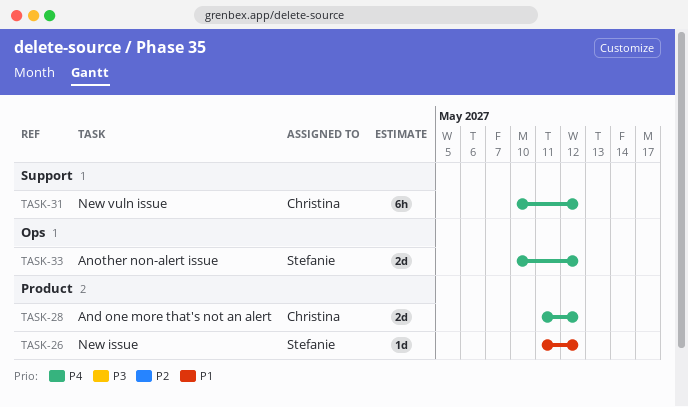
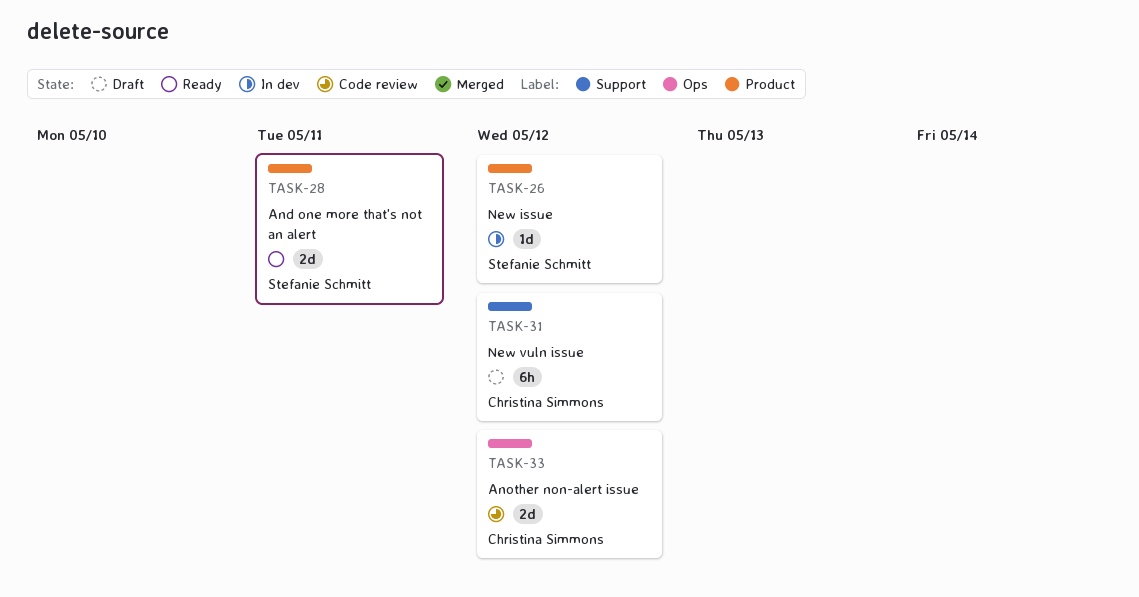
TASK-28, owner: Christina Simmons -> Stefanie Schmitt
TASK-28, due: May 12 -> May 11
TASK-33, owner: Stefanie Schmitt -> Christina Simmons

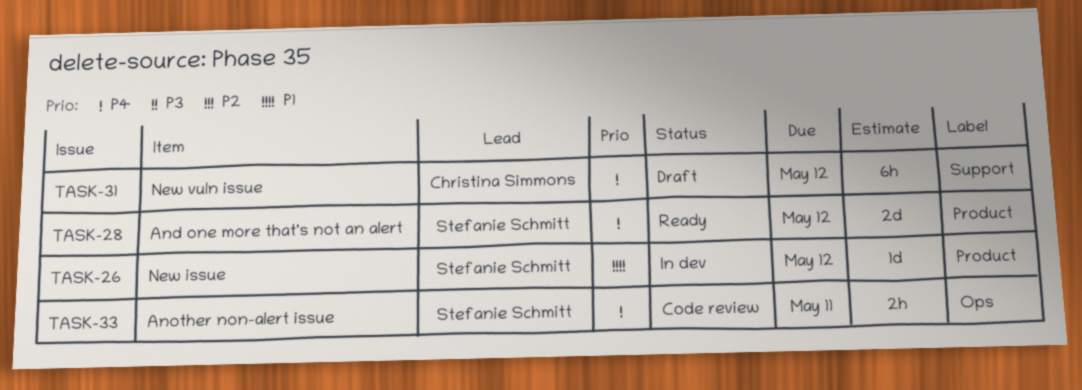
TASK-28, due: May 11 -> May 12
TASK-33, owner: Christina Simmons -> Stefanie Schmitt
TASK-33, estimate: 2d -> 2h
TASK-33, due: May 12 -> May 11

